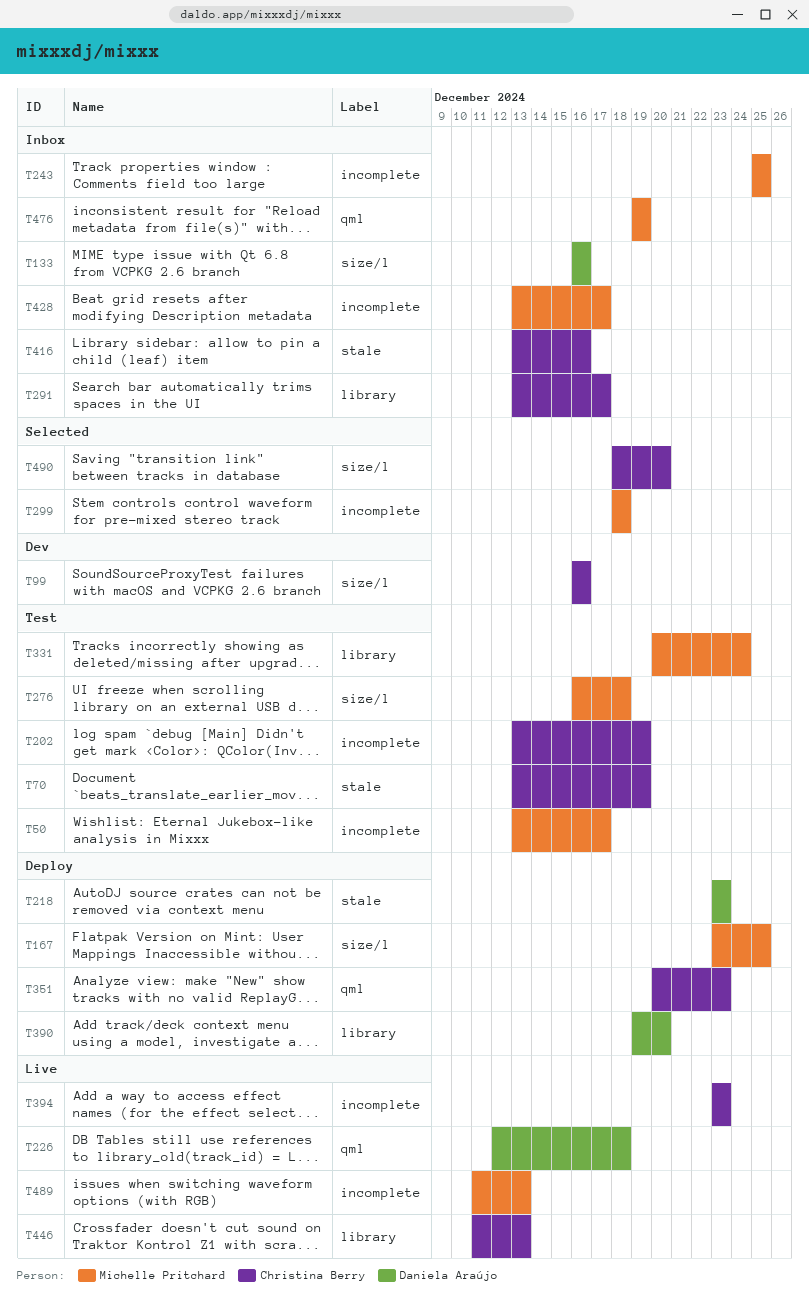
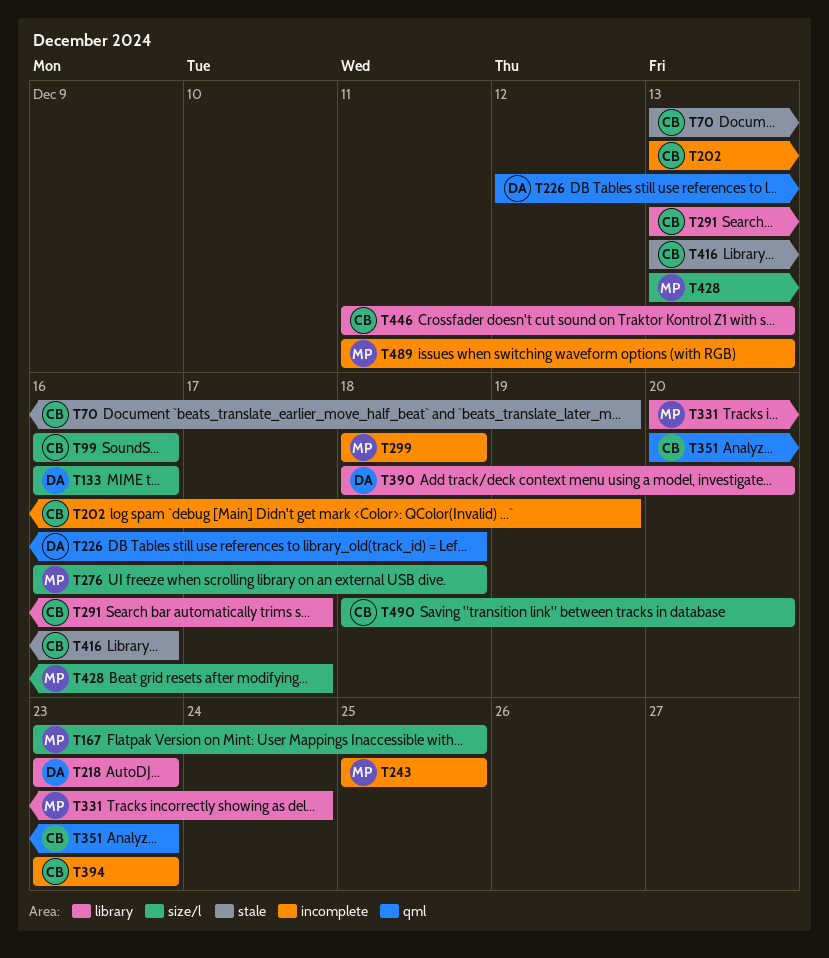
T50: present -> none
T218, label: stale -> library
T390, start: Dec 19 -> Dec 18
T428, label: incomplete -> size/l
T476: present -> none

